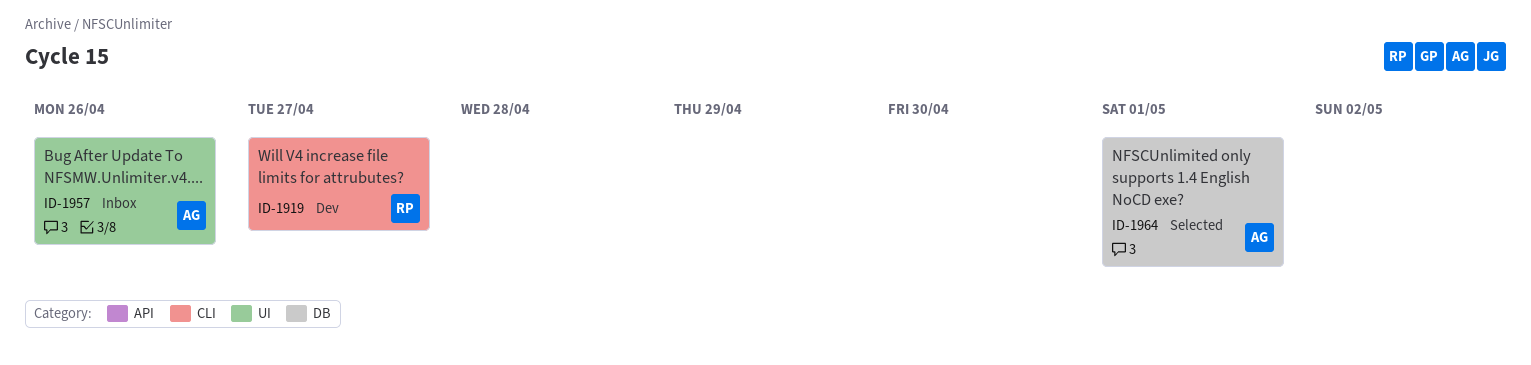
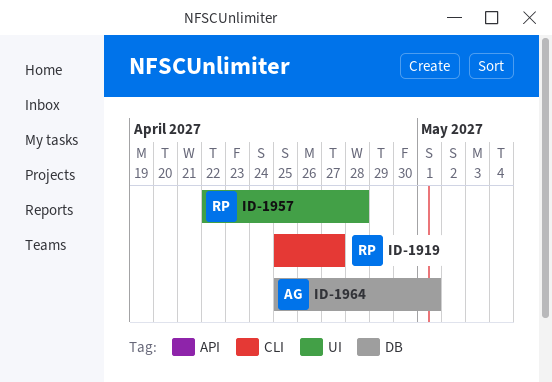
ID-1957, owner: AG -> RP
ID-1957, due: Apr 26 -> Apr 28

